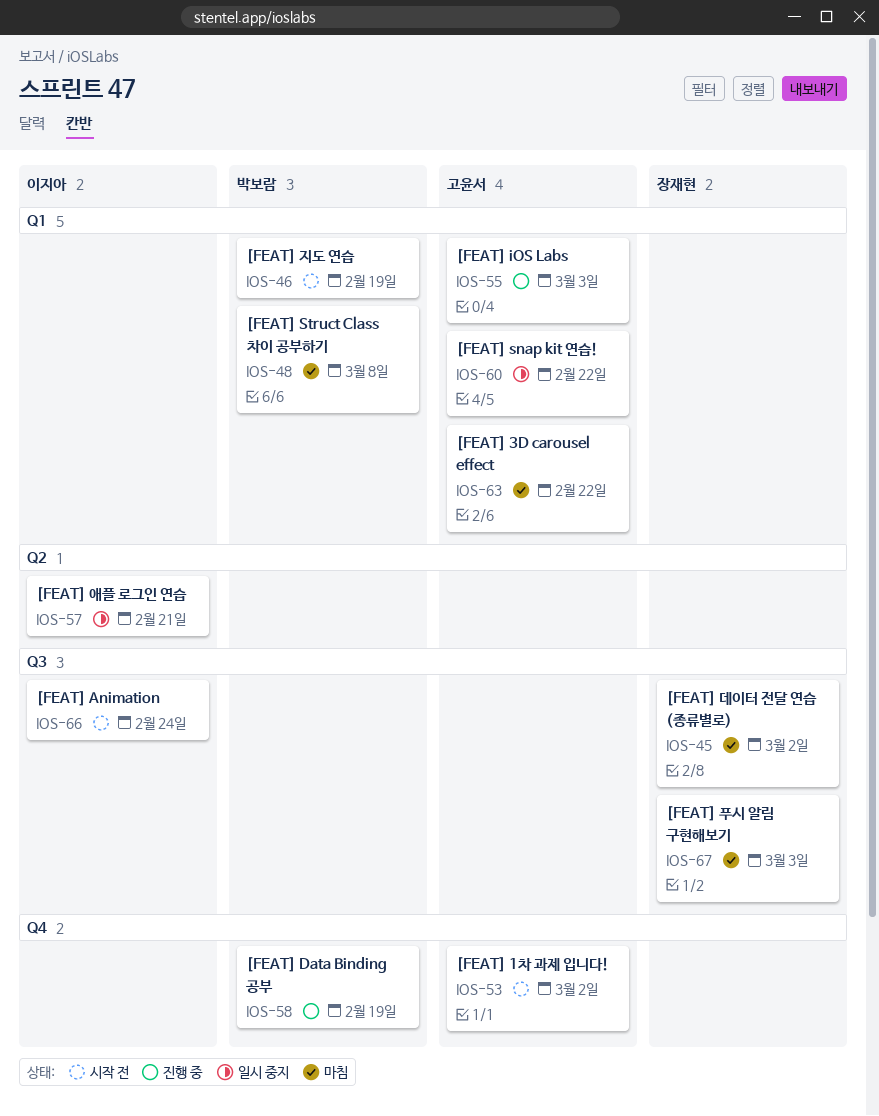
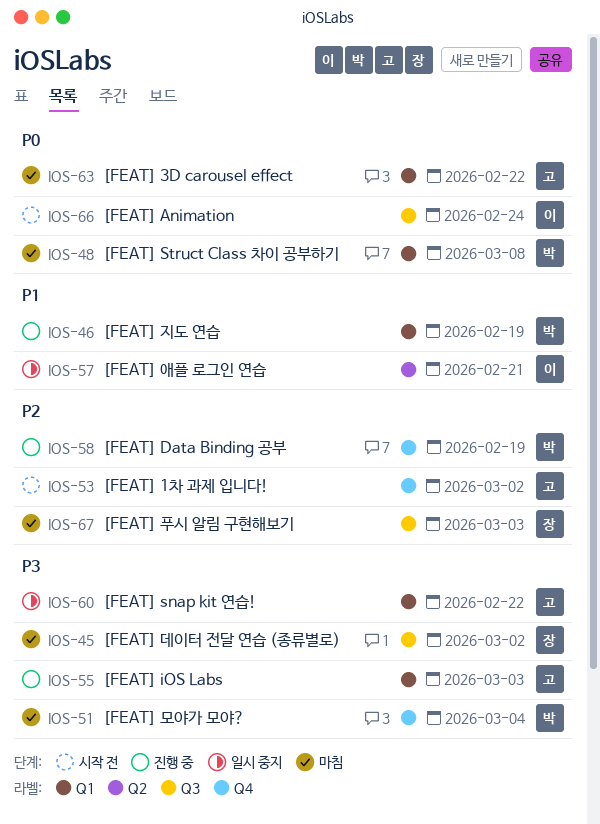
IOS-46, status: 시작 전 -> 진행 중
IOS-51: none -> present

